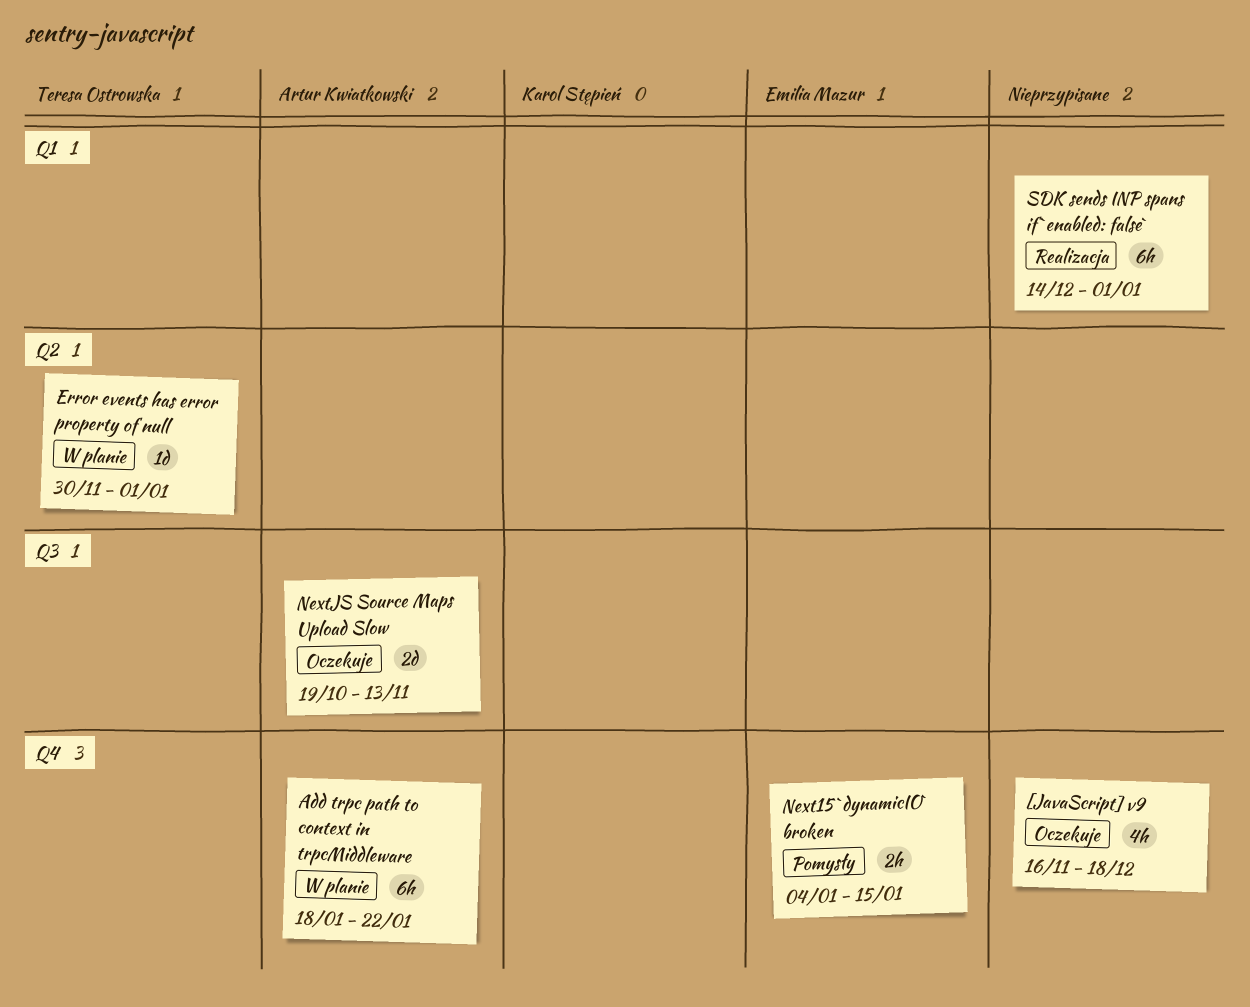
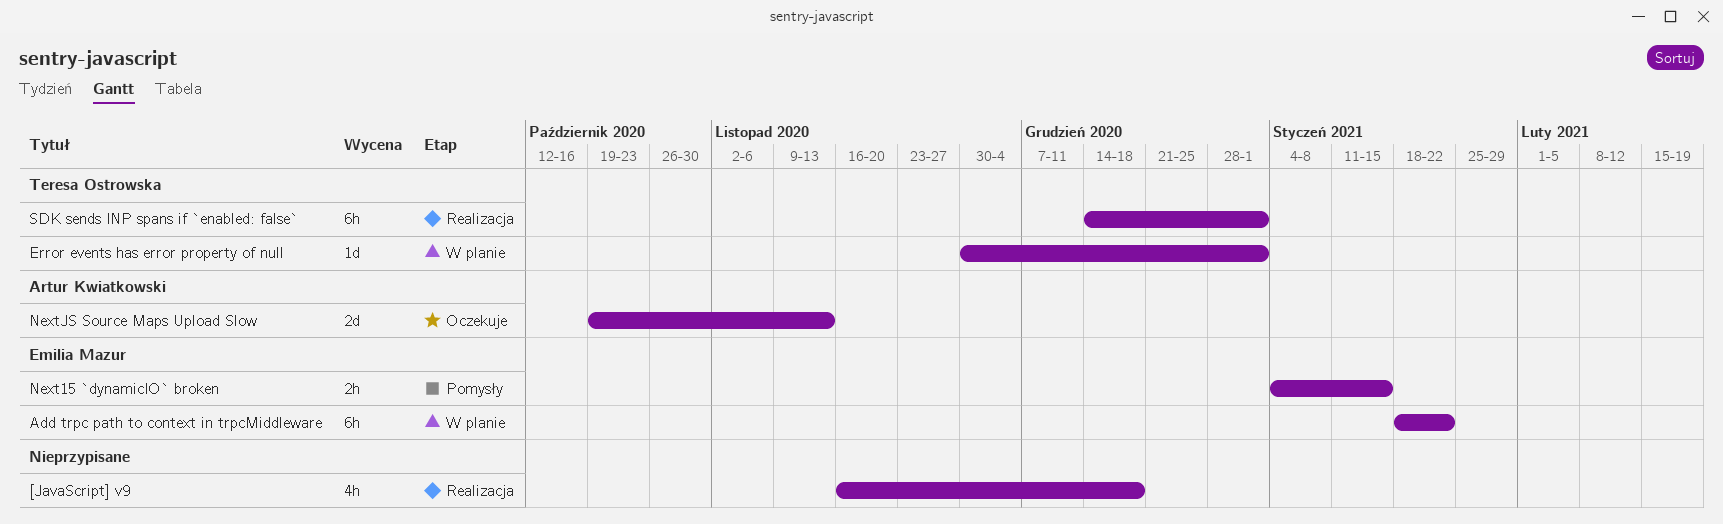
[JavaScript] v9, status: Oczekuje -> Realizacja
Add trpc path to context in trpcMiddleware, owner: Artur Kwiatkowski -> Emilia Mazur
SDK sends INP spans if `enabled: false`, owner: none -> Teresa Ostrowska

